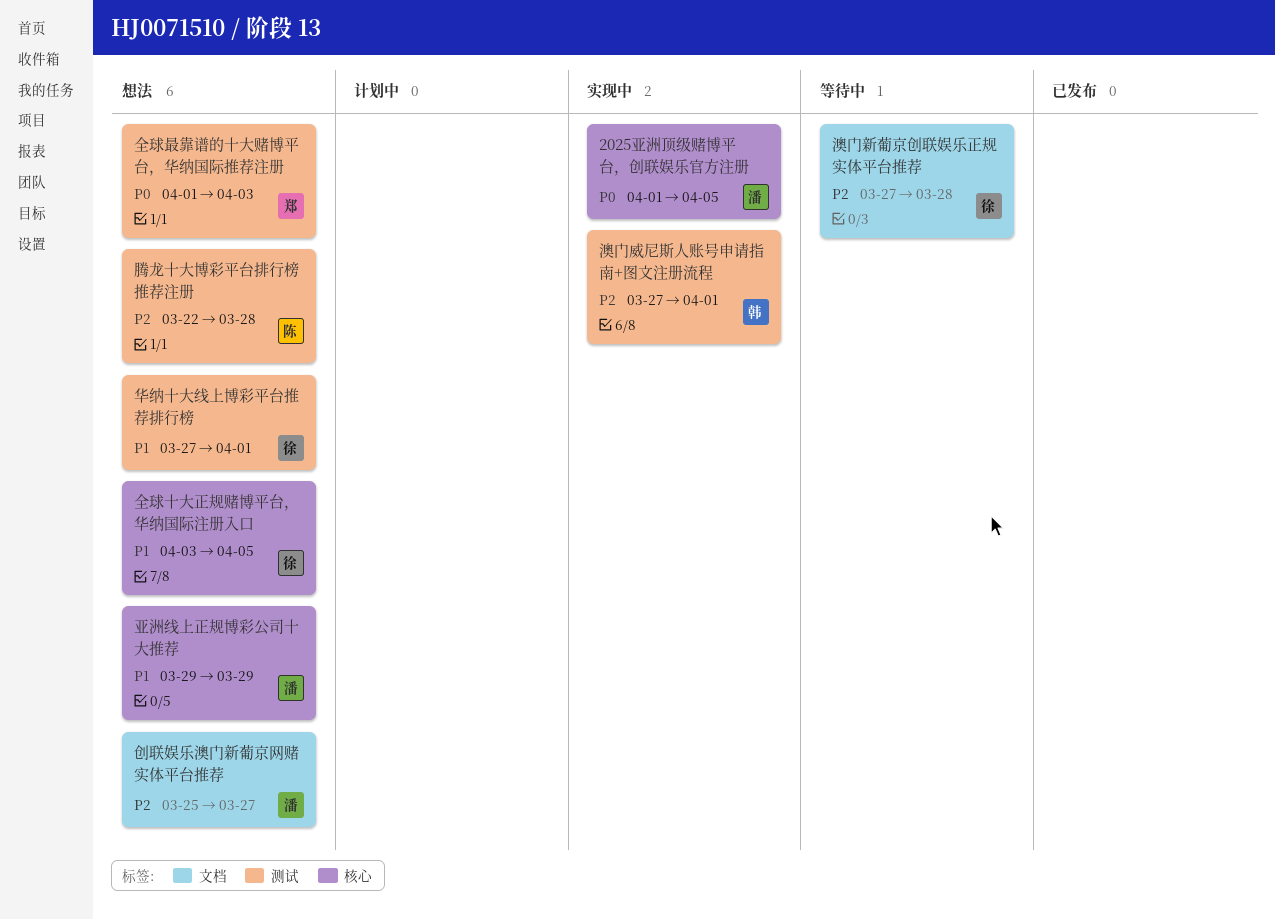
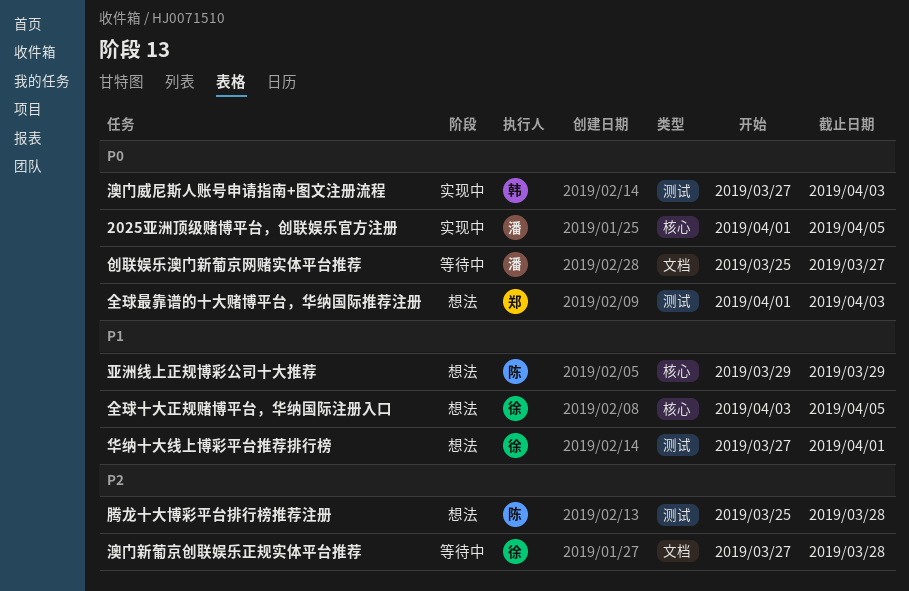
亚洲线上正规博彩公司十大推荐, owner: 潘 -> 陈
创联娱乐澳门新葡京网赌实体平台推荐, status: 想法 -> 等待中
创联娱乐澳门新葡京网赌实体平台推荐, priority: P2 -> P0
澳门威尼斯人账号申请指南+图文注册流程, priority: P2 -> P0
澳门威尼斯人账号申请指南+图文注册流程, due: Apr 1 -> Apr 3
腾龙十大博彩平台排行榜推荐注册, start: Mar 22 -> Mar 25

